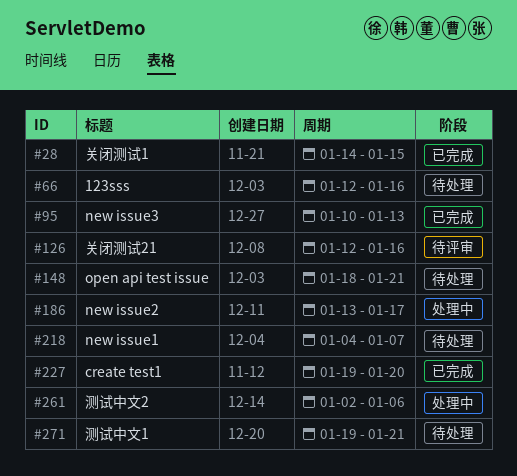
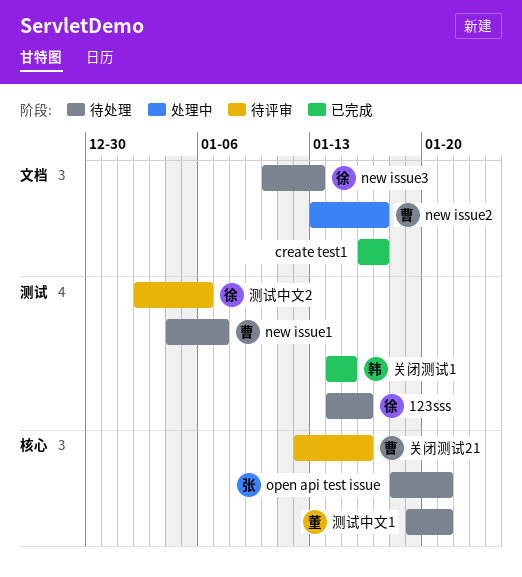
123sss, start: Jan 12 -> Jan 14
create test1, start: Jan 19 -> Jan 16
create test1, due: Jan 20 -> Jan 17
new issue3, status: 已完成 -> 待处理
测试中文2, status: 处理中 -> 待评审

